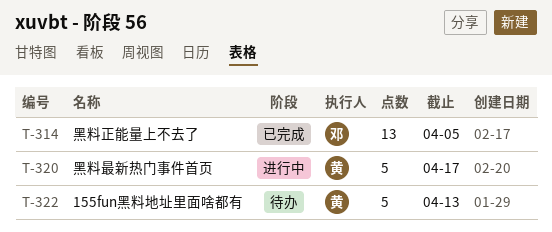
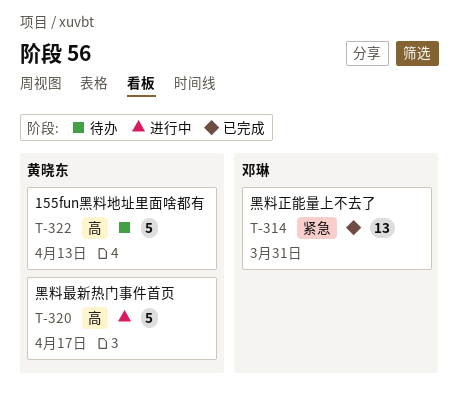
T-314, due: Apr 5 -> Mar 31

